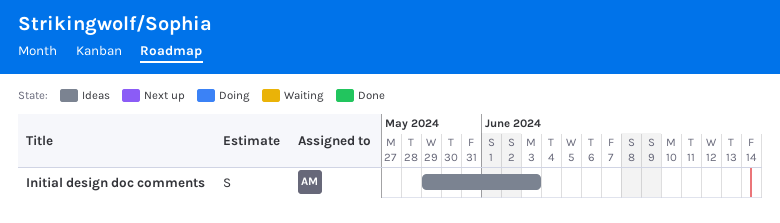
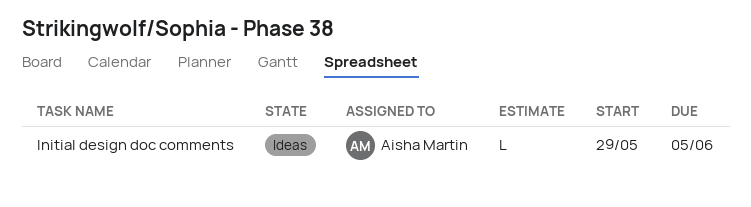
Initial design doc comments, estimate: S -> L
Initial design doc comments, due: Jun 3 -> Jun 5

